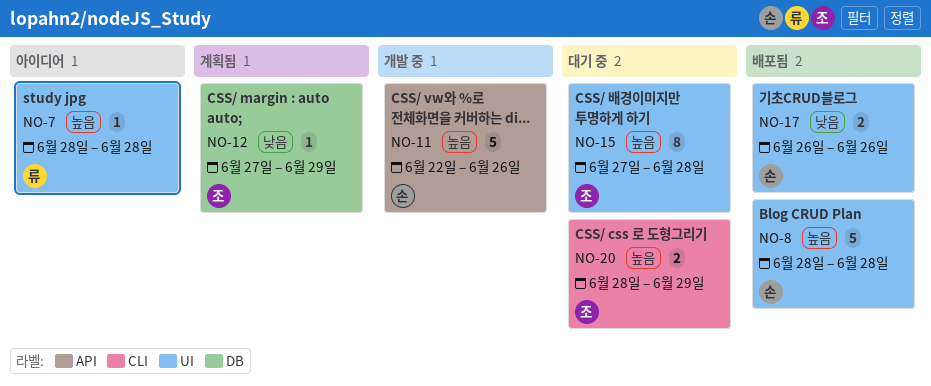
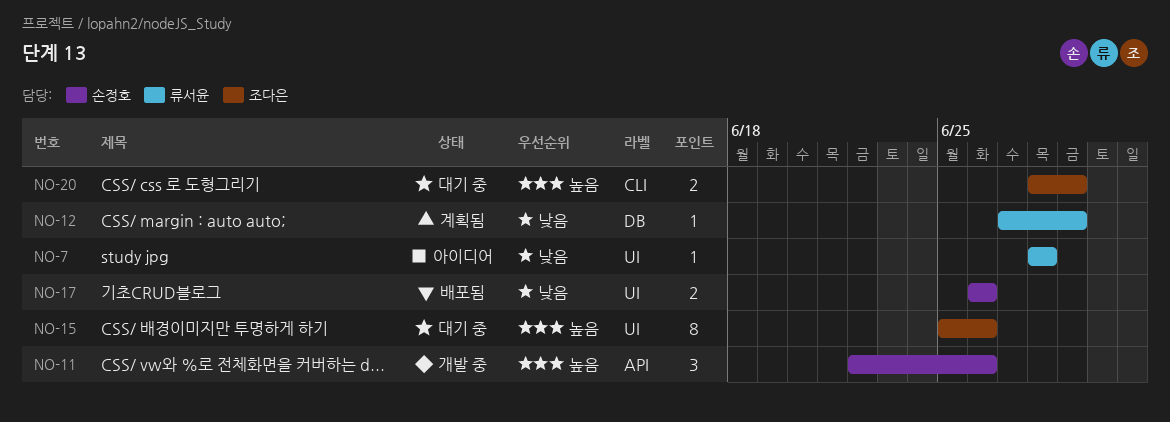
NO-7, priority: 높음 -> 낮음
NO-8: present -> none
NO-11, estimate: 5 -> 3
NO-12, owner: 조다은 -> 류서윤
NO-15, start: Jun 27 -> Jun 25
NO-15, due: Jun 28 -> Jun 26

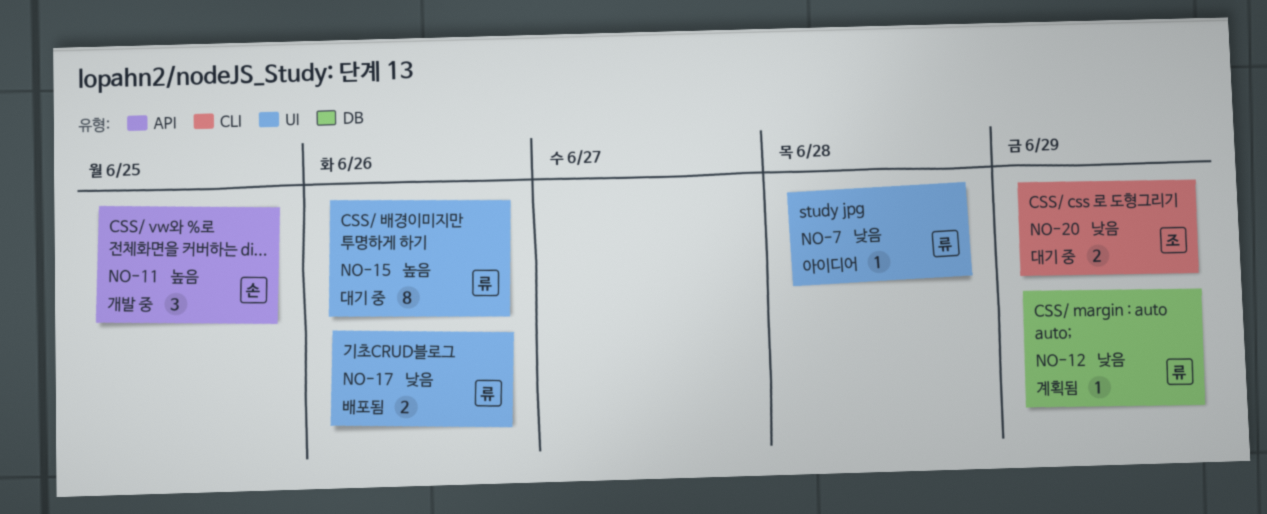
NO-11, due: Jun 26 -> Jun 25
NO-15, owner: 조다은 -> 류서윤
NO-17, owner: 손정호 -> 류서윤
NO-20, priority: 높음 -> 낮음

